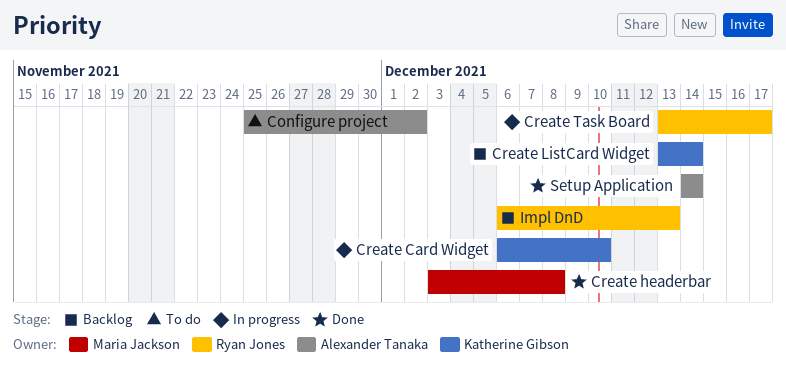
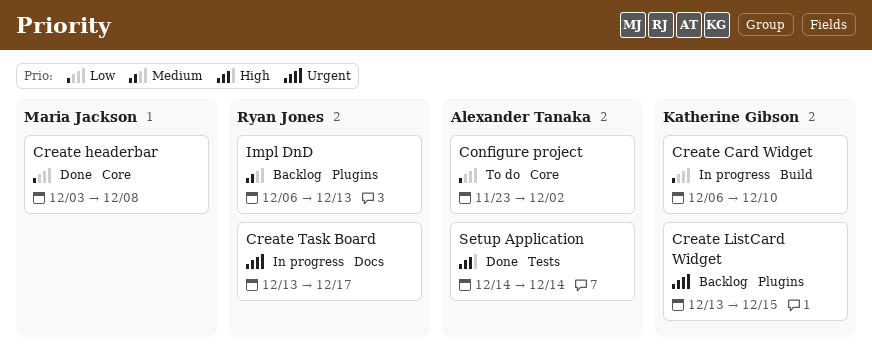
Configure project, start: Nov 25 -> Nov 23
Create ListCard Widget, due: Dec 14 -> Dec 15

